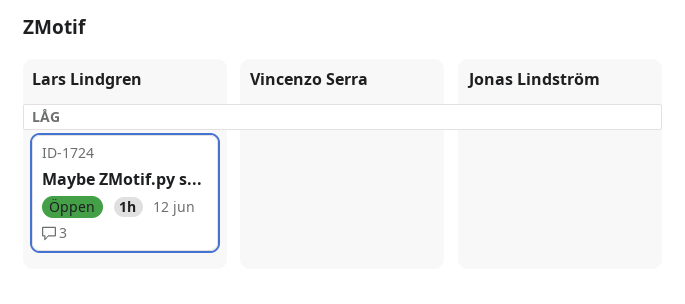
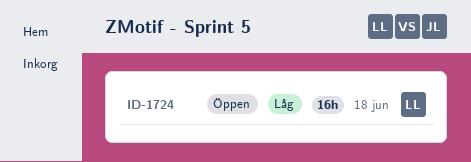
ID-1724, estimate: 1h -> 16h
ID-1724, due: Jun 12 -> Jun 18

